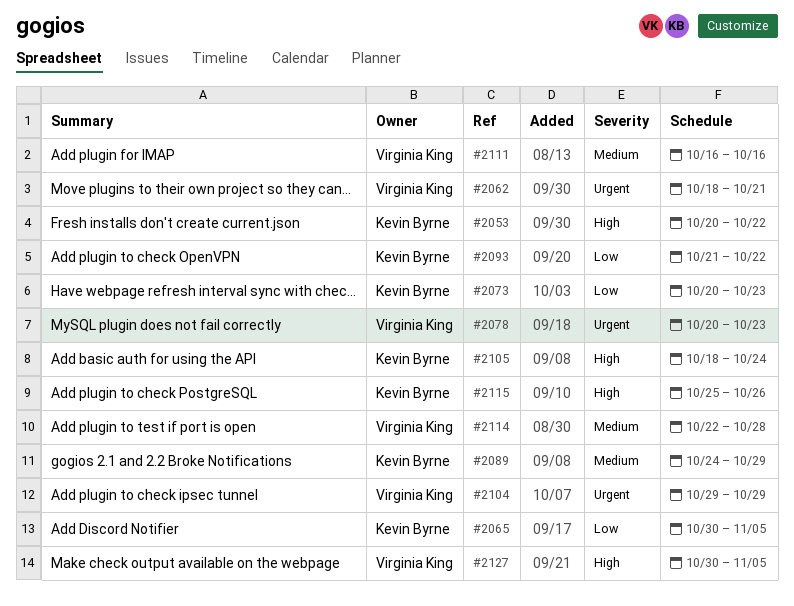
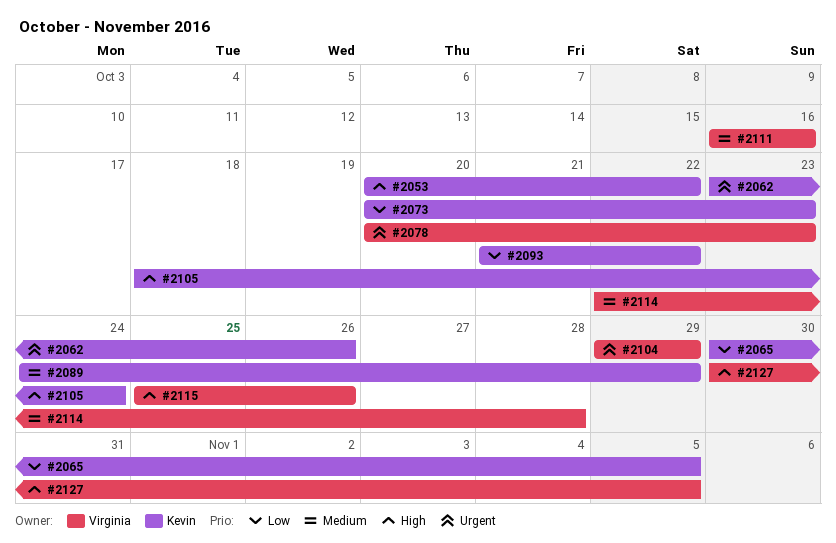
#2062, owner: Virginia King -> Kevin Byrne
#2062, start: Oct 18 -> Oct 23
#2062, due: Oct 21 -> Oct 26
#2115, owner: Kevin Byrne -> Virginia King

